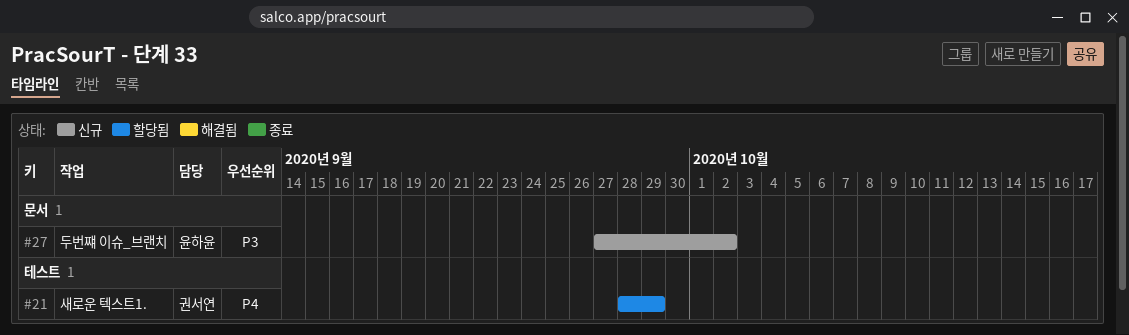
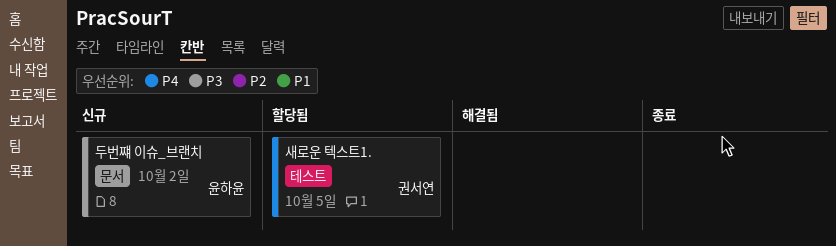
새로운 텍스트1., due: Sep 29 -> Oct 5

